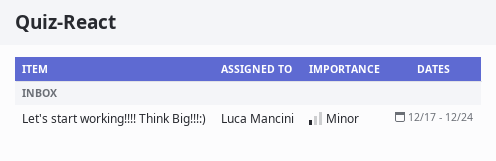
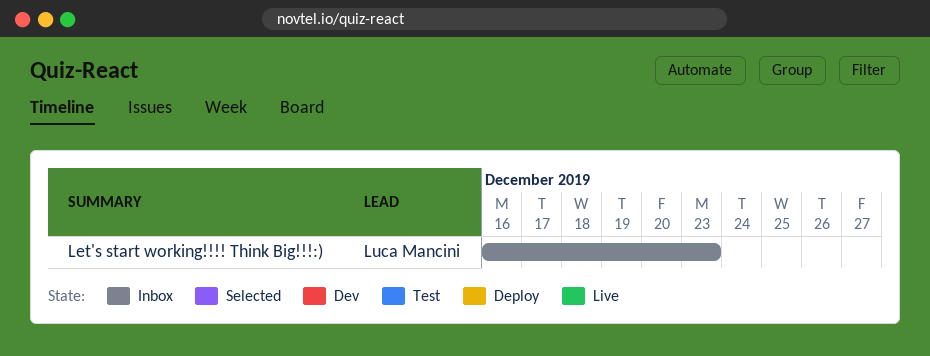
Let's start working!!!! Think Big!!!:), start: Dec 17 -> Dec 16
Let's start working!!!! Think Big!!!:), due: Dec 24 -> Dec 23

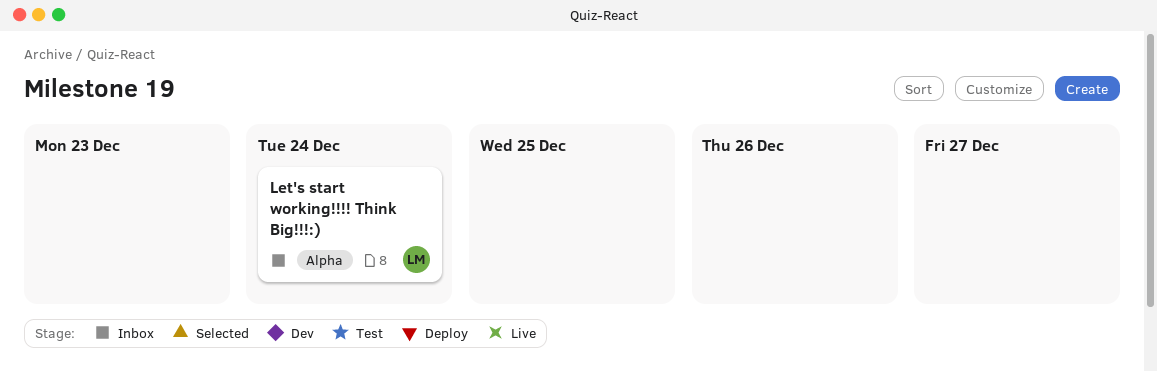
Let's start working!!!! Think Big!!!:), due: Dec 23 -> Dec 24

